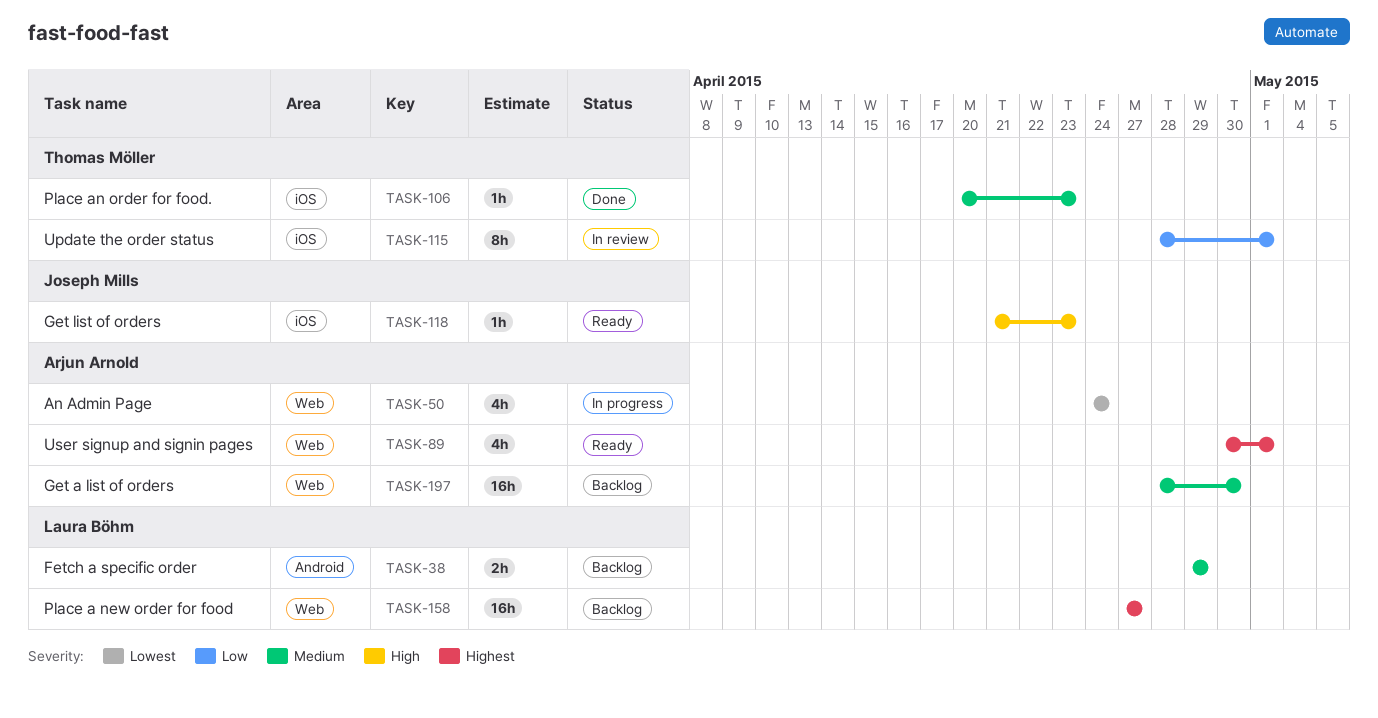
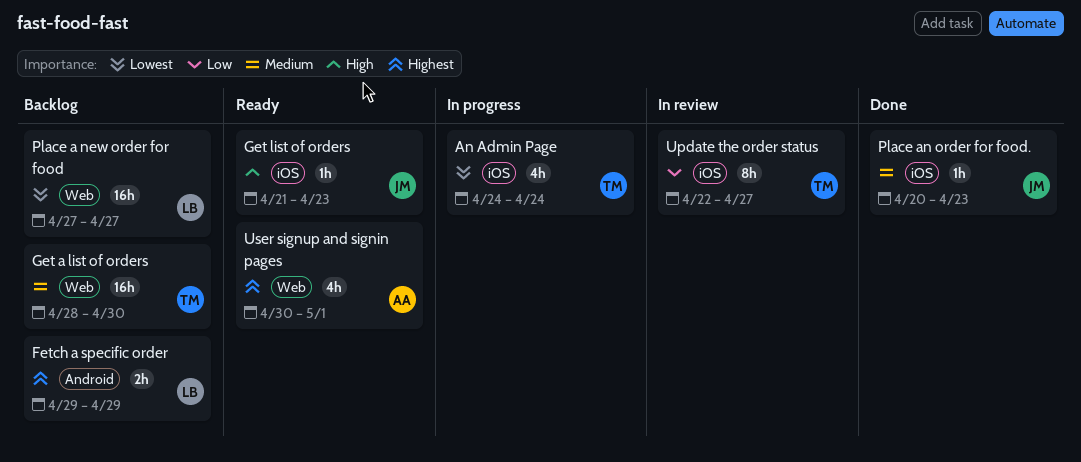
An Admin Page, owner: Arjun Arnold -> Thomas Möller
An Admin Page, label: Web -> iOS
Fetch a specific order, priority: Medium -> Highest
Get a list of orders, owner: Arjun Arnold -> Thomas Möller
Place a new order for food, priority: Highest -> Lowest
Place an order for food., owner: Thomas Möller -> Joseph Mills
Update the order status, start: Apr 28 -> Apr 22
Update the order status, due: May 1 -> Apr 27

